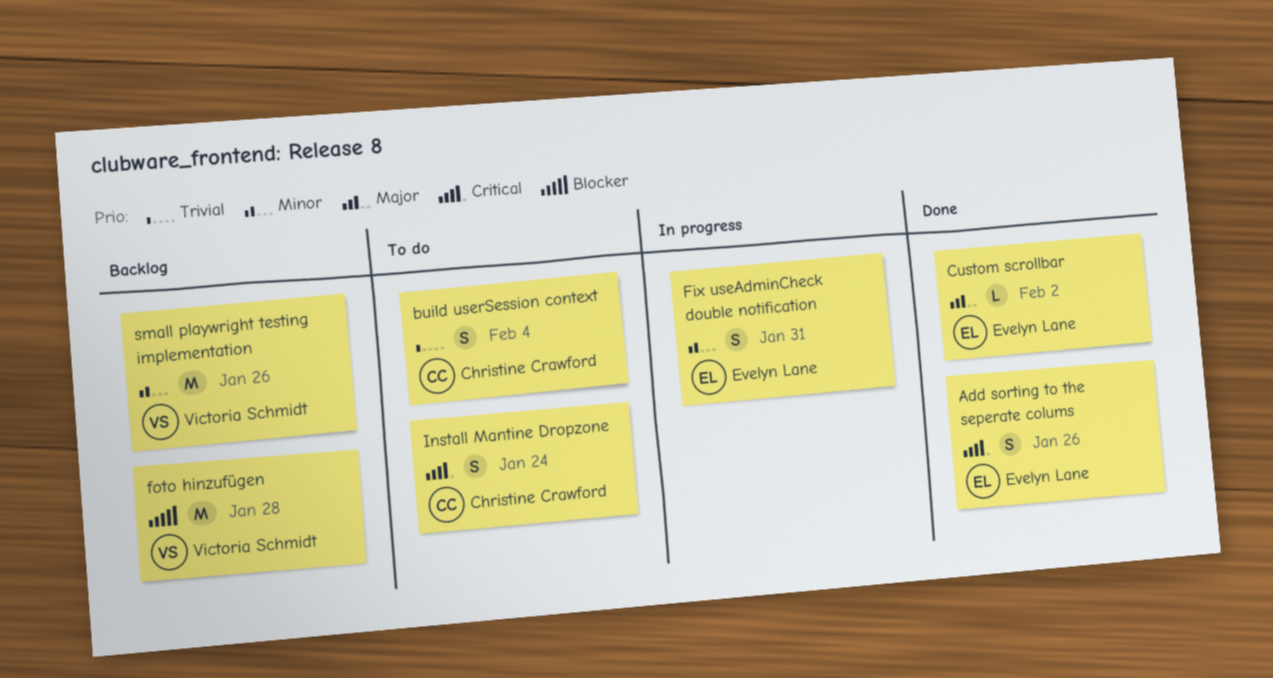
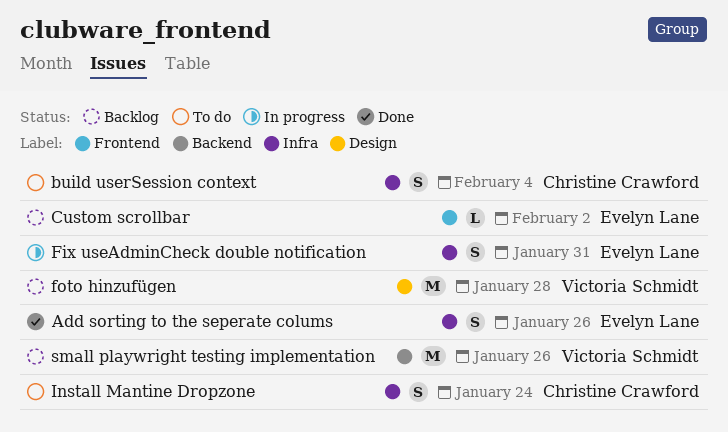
Custom scrollbar, status: Done -> Backlog

